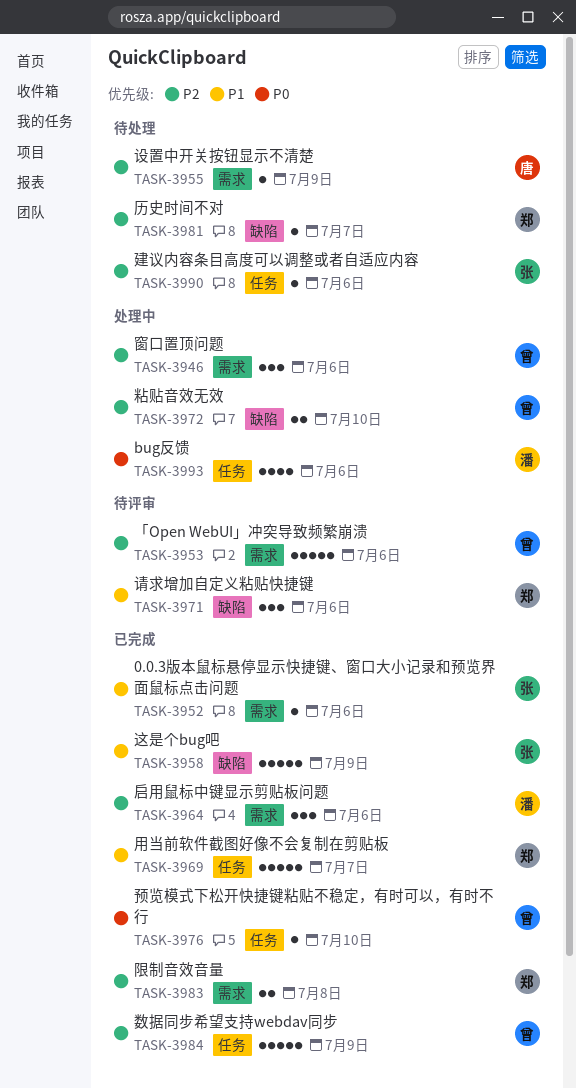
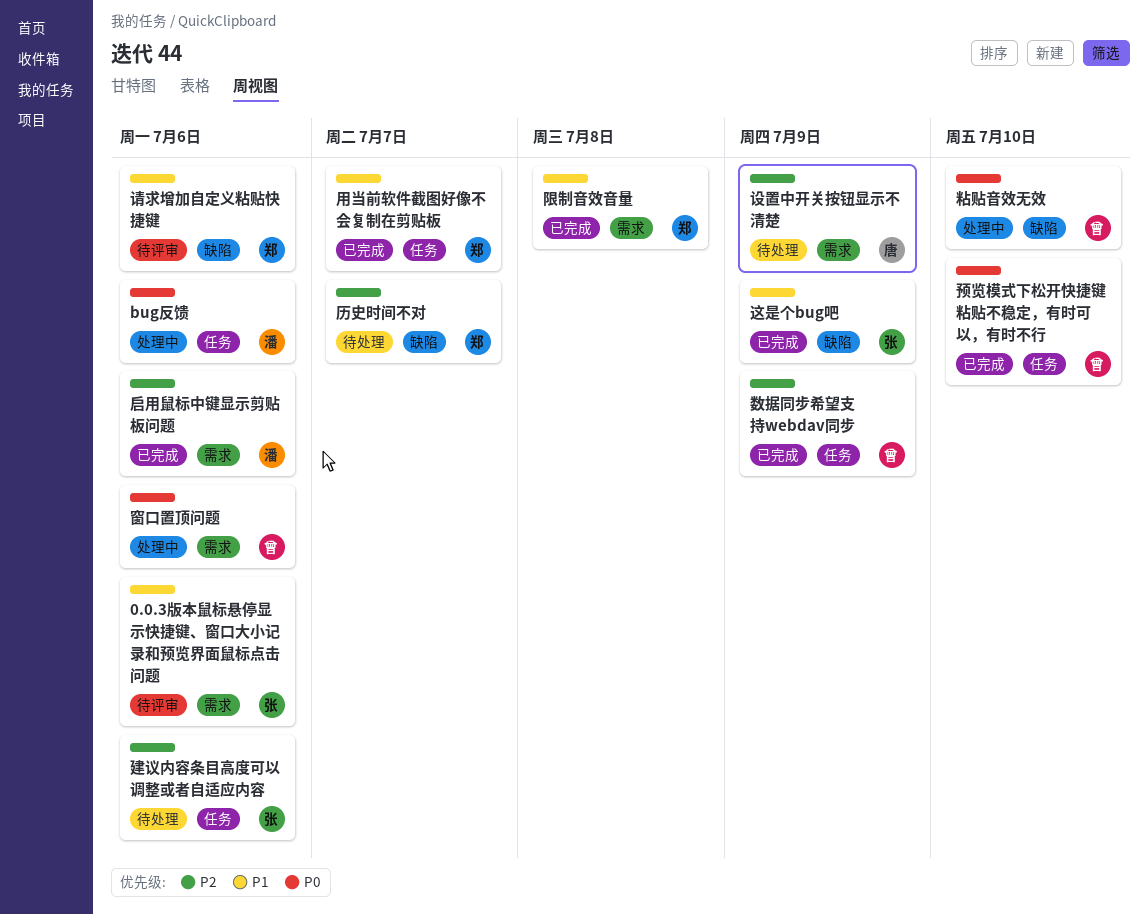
0.0.3版本鼠标悬停显示快捷键、窗口大小记录和预览界面鼠标点击问题, status: 已完成 -> 待评审
「Open WebUI」冲突导致频繁崩溃: present -> none
窗口置顶问题, priority: P2 -> P0
粘贴音效无效, priority: P2 -> P0
限制音效音量, priority: P2 -> P1

